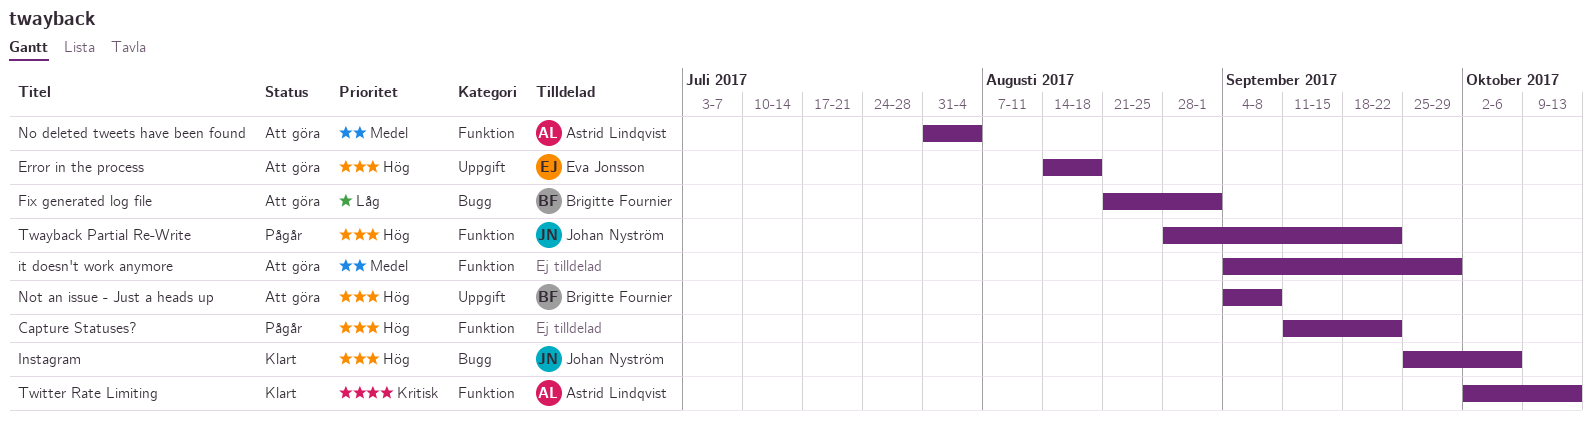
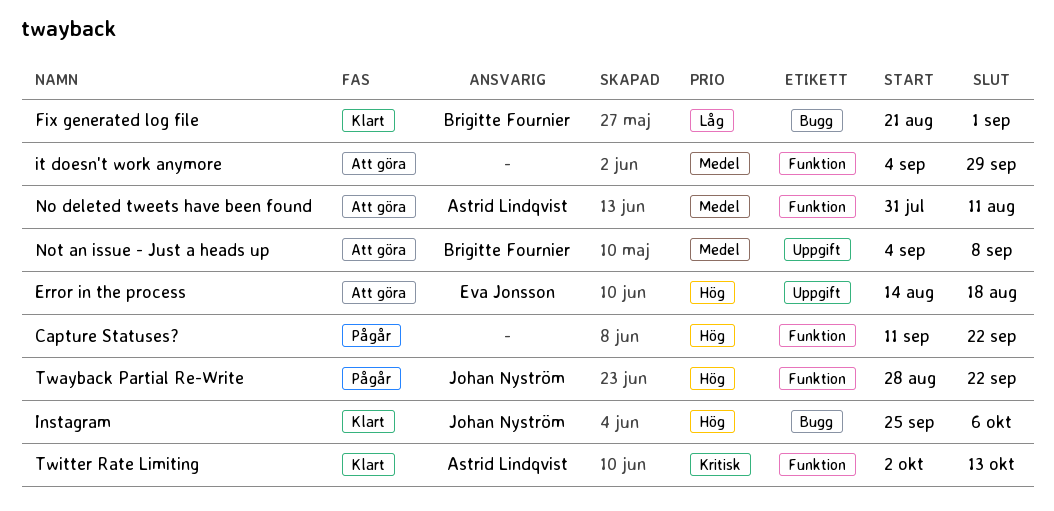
Fix generated log file, status: Att göra -> Klart
No deleted tweets have been found, due: Aug 4 -> Aug 11
Not an issue - Just a heads up, priority: Hög -> Medel

